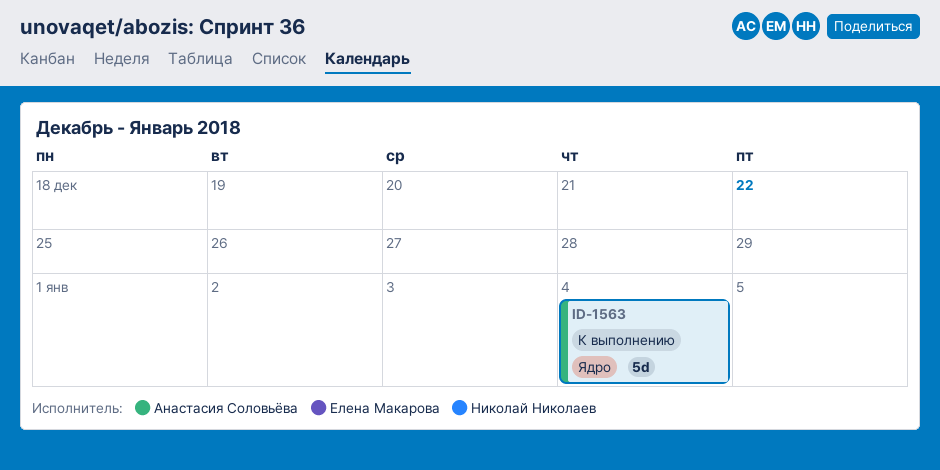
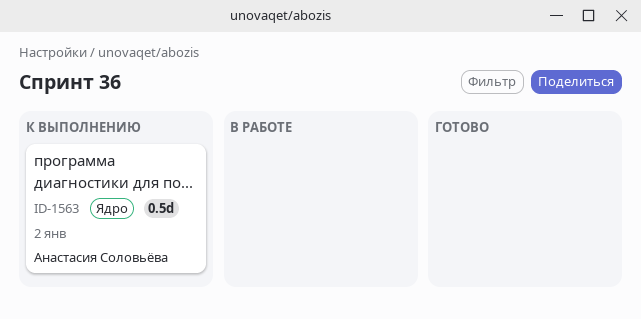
ID-1563, estimate: 5d -> 0.5d
ID-1563, due: Jan 4 -> Jan 2

